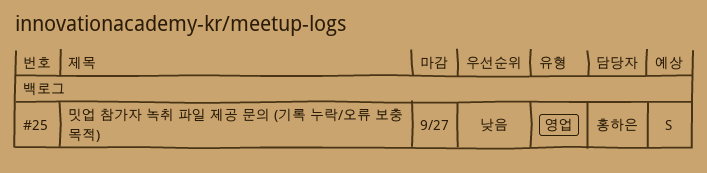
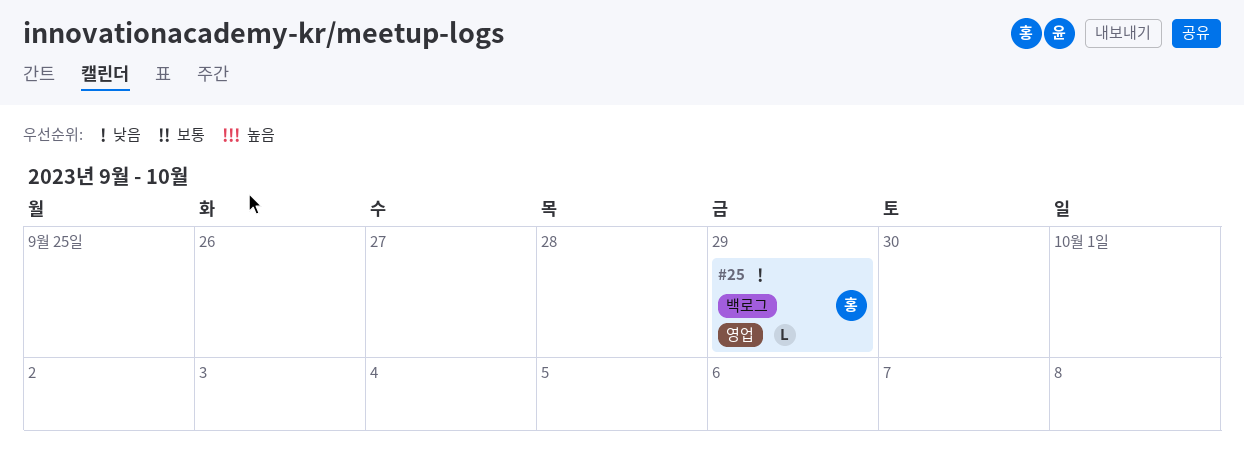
#25, estimate: S -> L
#25, due: Sep 27 -> Sep 29

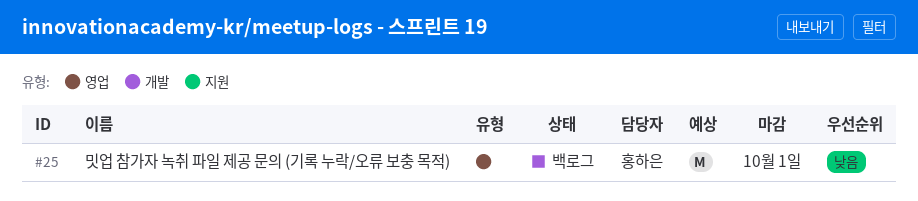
#25, estimate: L -> M
#25, due: Sep 29 -> Oct 1

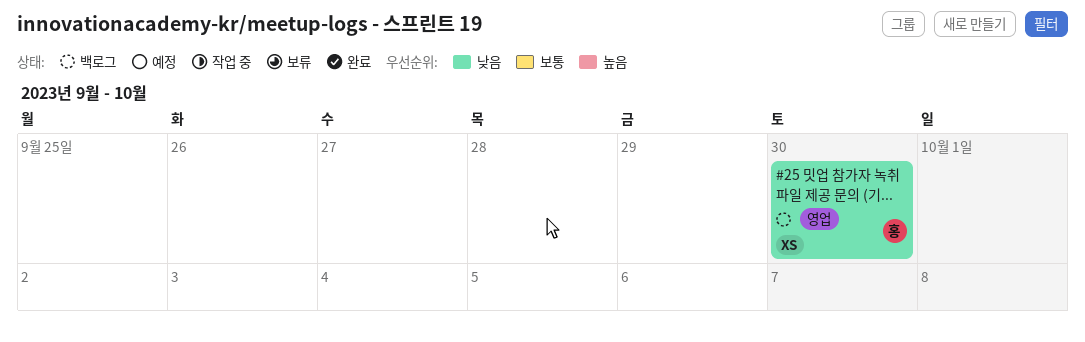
#25, estimate: M -> XS
#25, due: Oct 1 -> Sep 30

